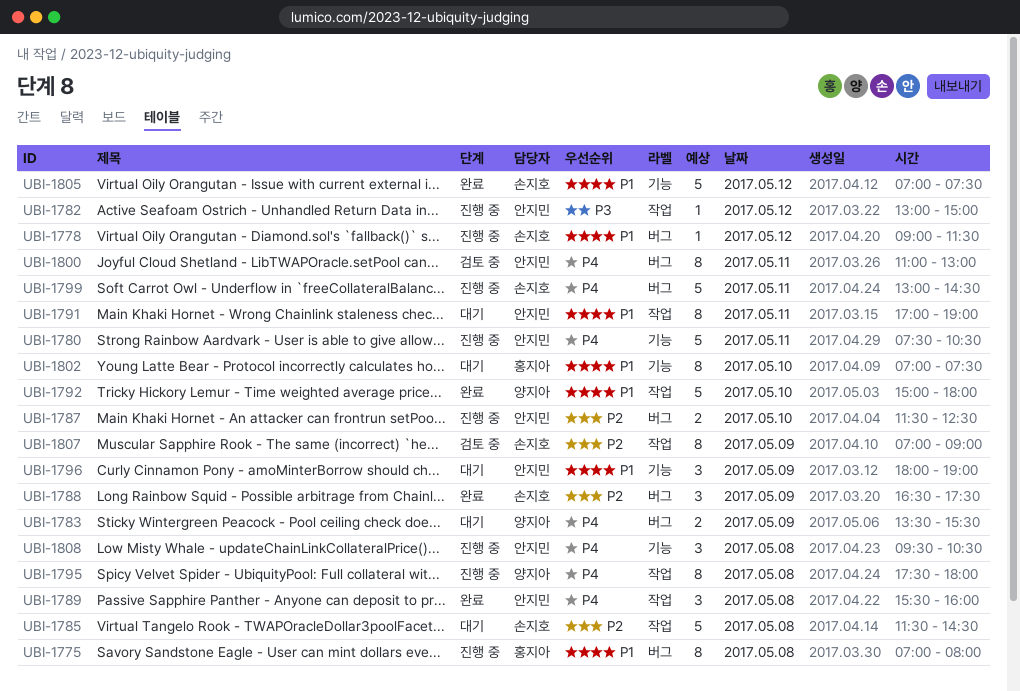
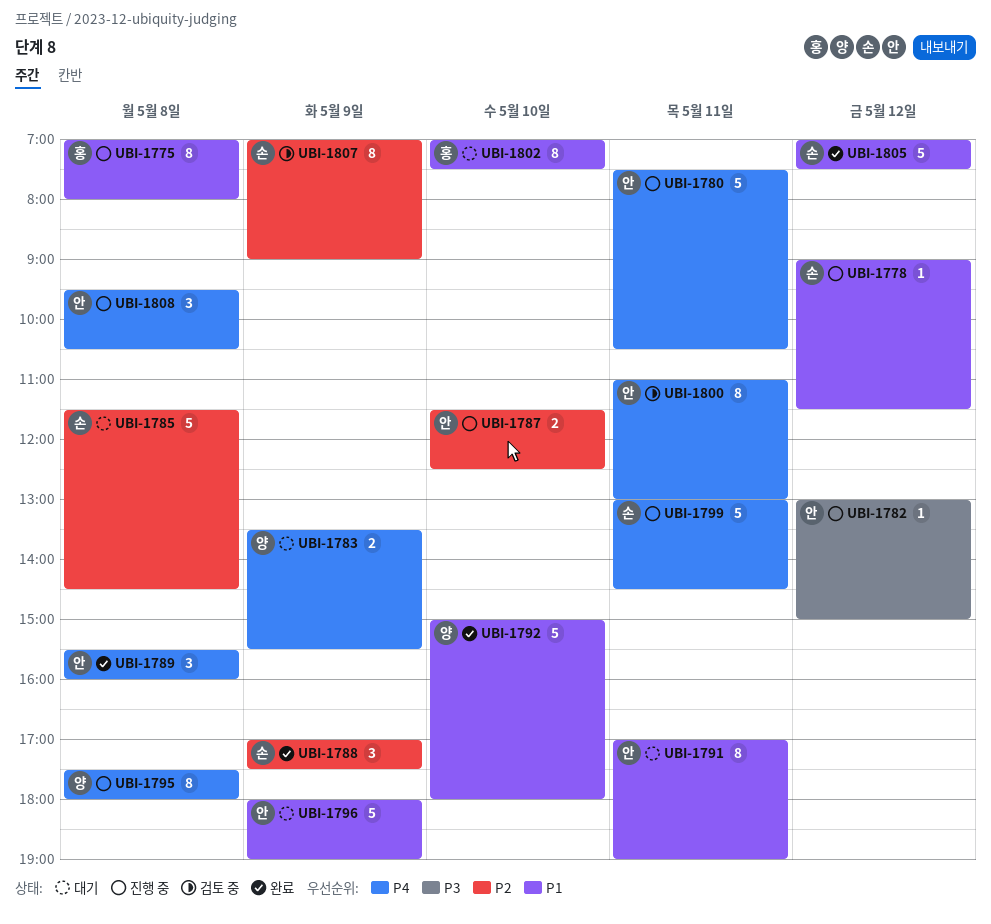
UBI-1788, begins: 16:30 -> 17:00
UBI-1796, estimate: 3 -> 5

